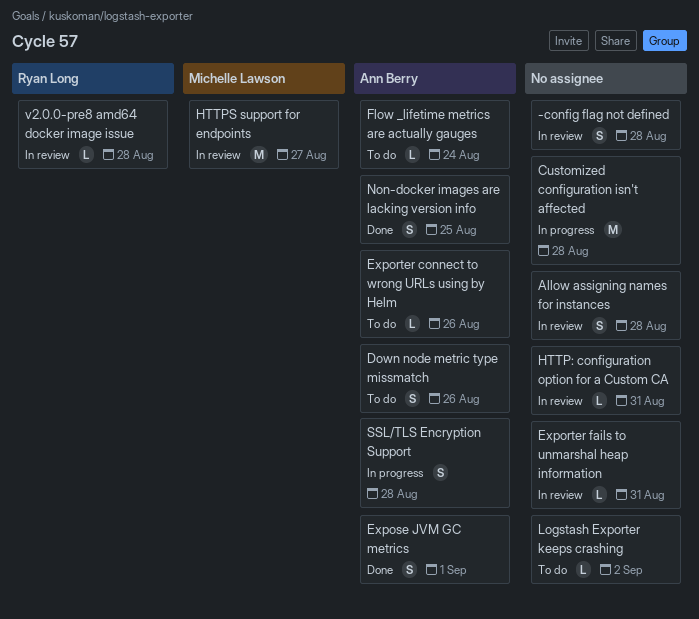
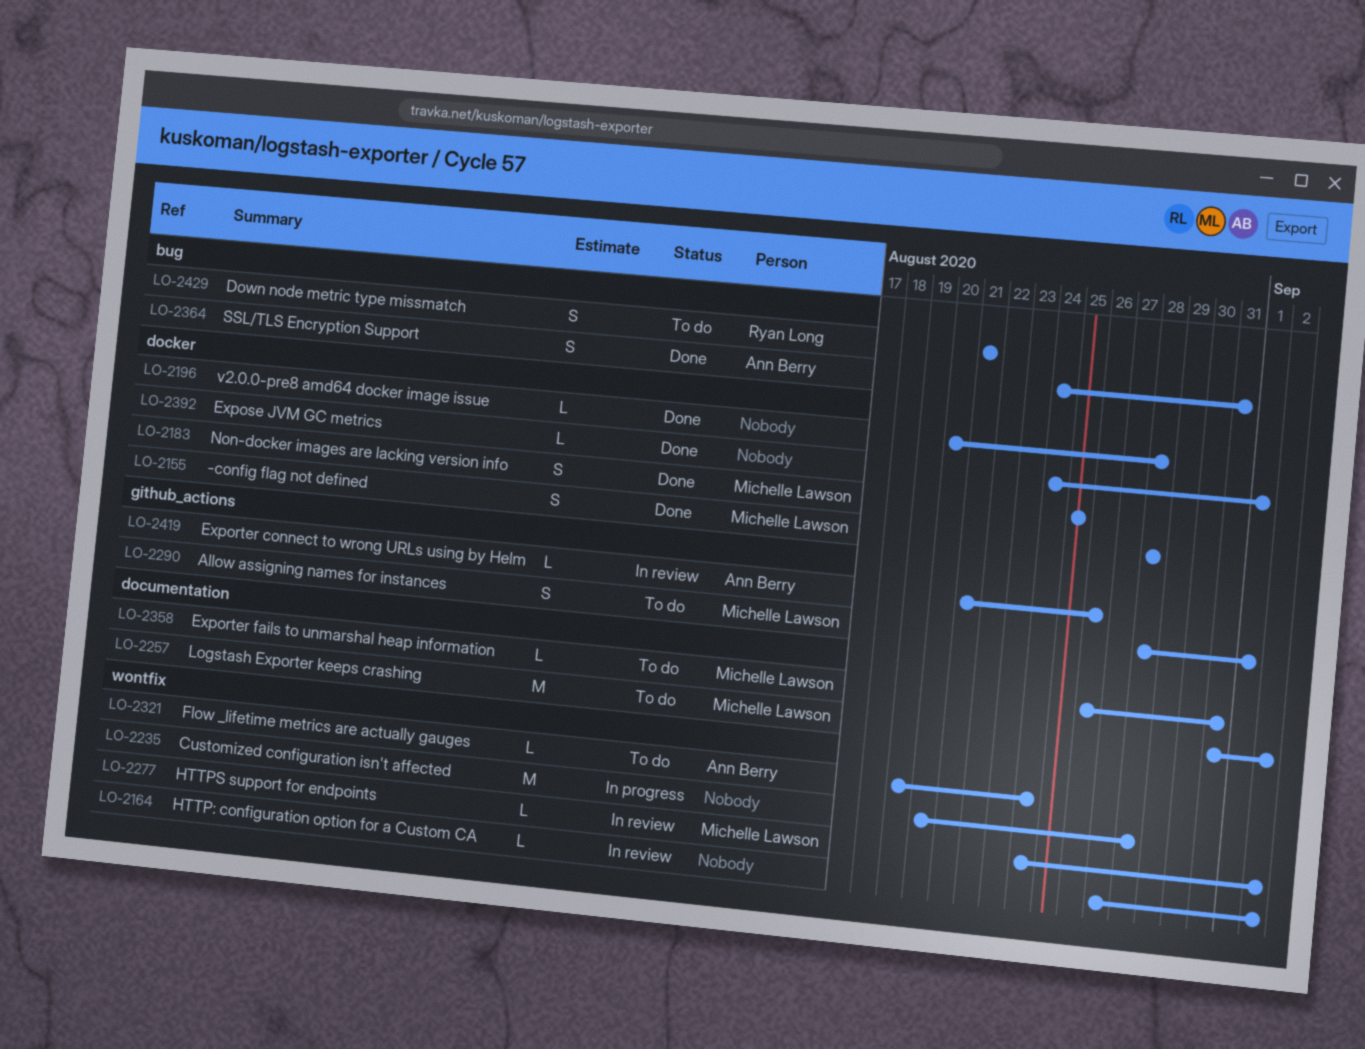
-config flag not defined, status: In review -> Done
-config flag not defined, owner: none -> Michelle Lawson
Allow assigning names for instances, status: In review -> To do
Allow assigning names for instances, owner: none -> Michelle Lawson
Allow assigning names for instances, due: Aug 28 -> Sep 1
Down node metric type missmatch, owner: Ann Berry -> Ryan Long
Down node metric type missmatch, due: Aug 26 -> Aug 21
Exporter connect to wrong URLs using by Helm, status: To do -> In review
Exporter fails to unmarshal heap information, status: In review -> To do
Exporter fails to unmarshal heap information, owner: none -> Michelle Lawson
Expose JVM GC metrics, owner: Ann Berry -> none
Expose JVM GC metrics, estimate: S -> L
HTTP: configuration option for a Custom CA, due: Aug 31 -> Sep 2
HTTPS support for endpoints, estimate: M -> L
HTTPS support for endpoints, due: Aug 27 -> Sep 2
Logstash Exporter keeps crashing, owner: none -> Michelle Lawson
Logstash Exporter keeps crashing, estimate: L -> M
Non-docker images are lacking version info, owner: Ann Berry -> Michelle Lawson
SSL/TLS Encryption Support, status: In progress -> Done
SSL/TLS Encryption Support, due: Aug 28 -> Aug 31
v2.0.0-pre8 amd64 docker image issue, status: In review -> Done
v2.0.0-pre8 amd64 docker image issue, owner: Ryan Long -> none

